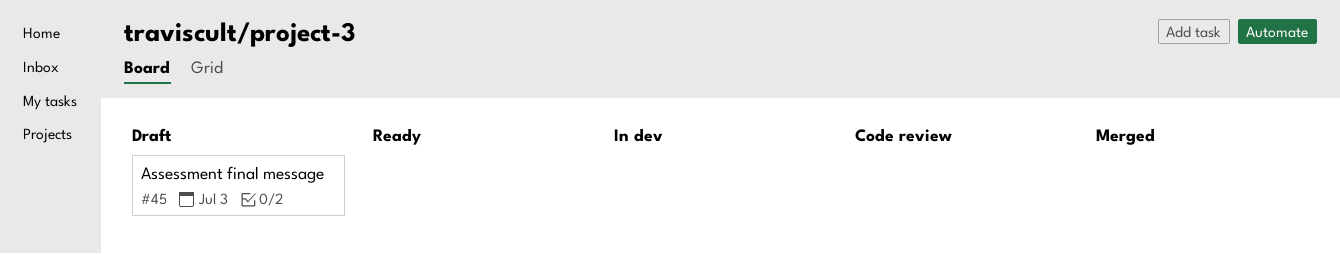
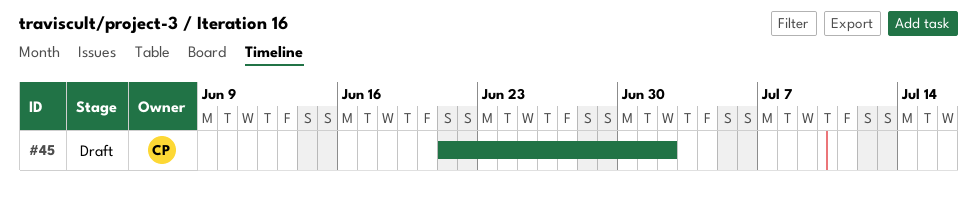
#45, due: Jul 3 -> Jul 2

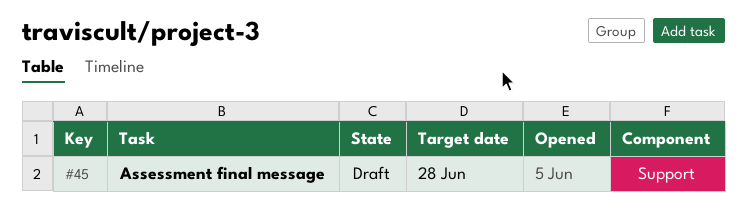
#45, due: Jul 2 -> Jun 28

